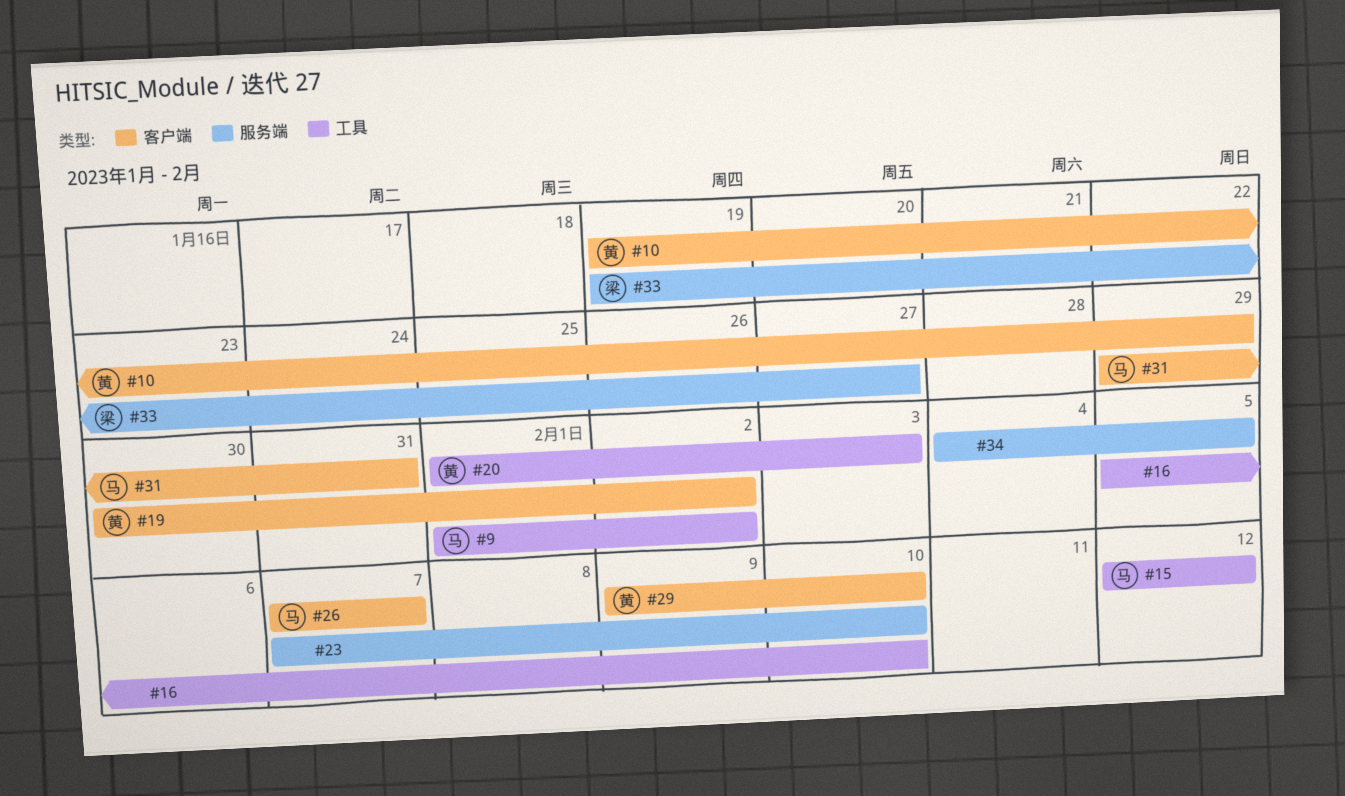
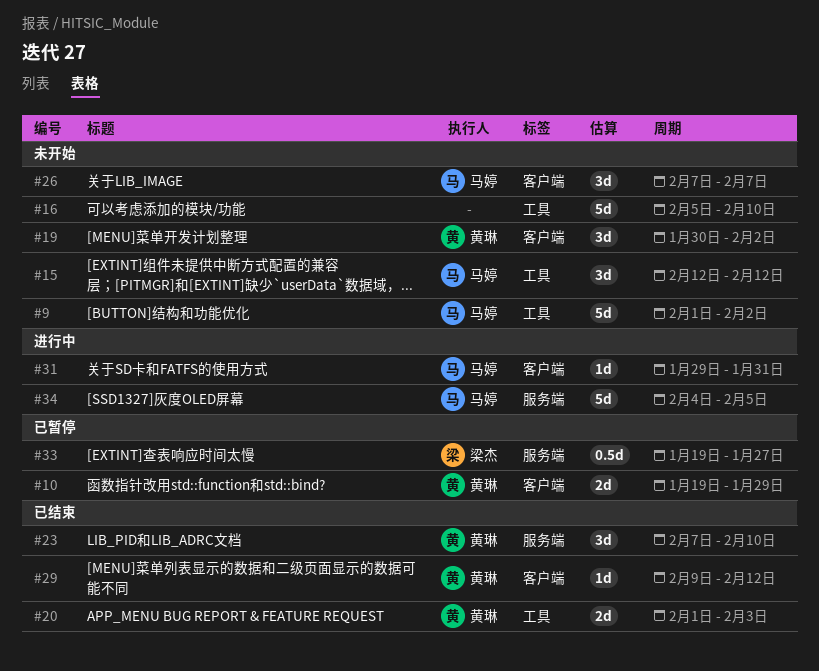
#23, owner: none -> 黄琳
#29, due: Feb 10 -> Feb 12
#34, owner: none -> 马婷

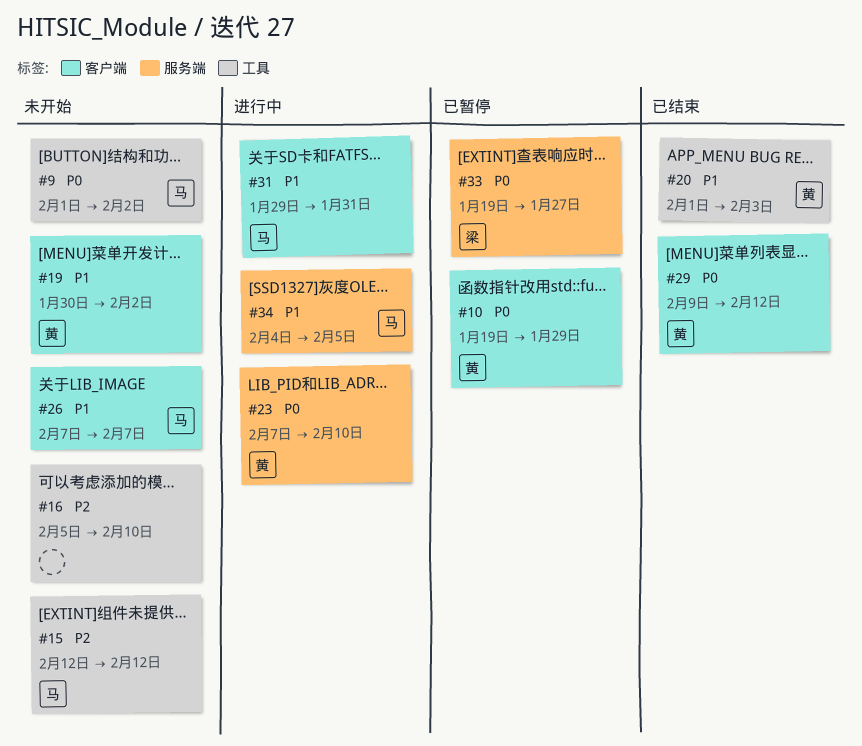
#23, status: 已结束 -> 进行中

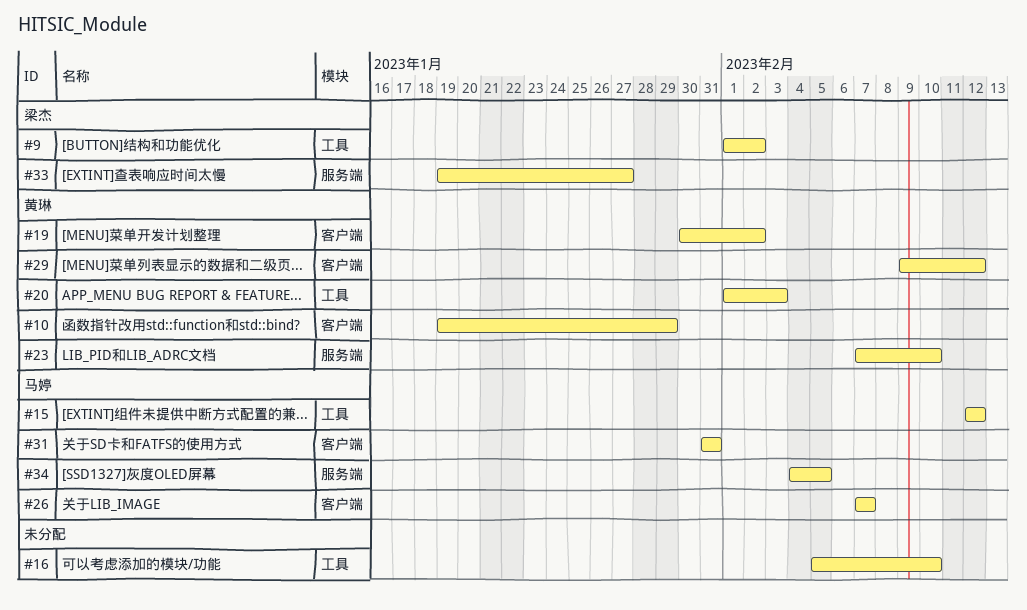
#9, owner: 马婷 -> 梁杰
#31, start: Jan 29 -> Jan 31

